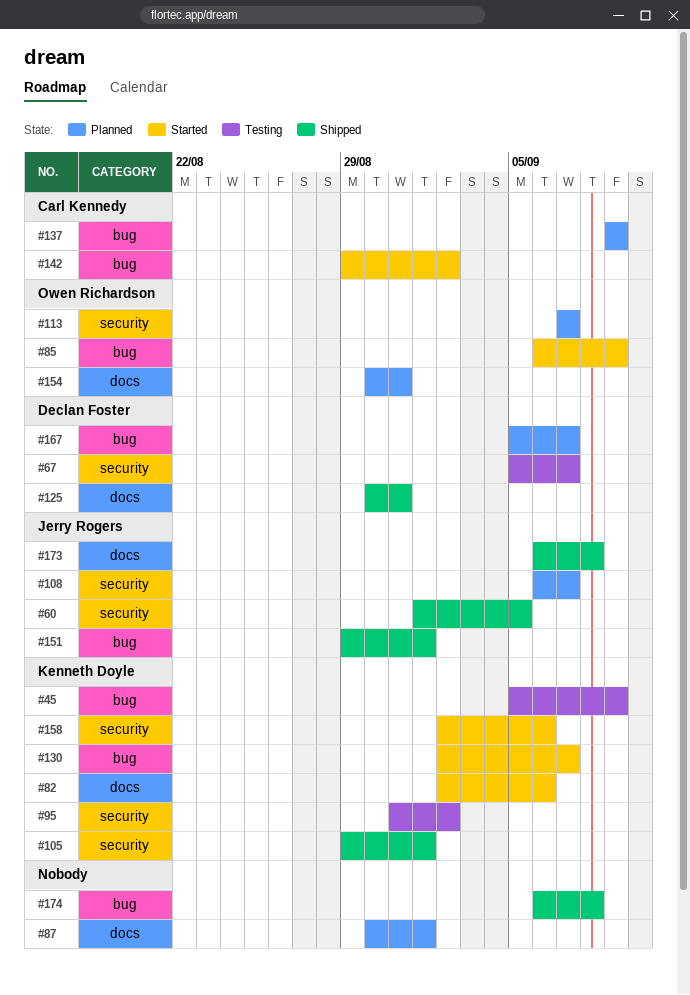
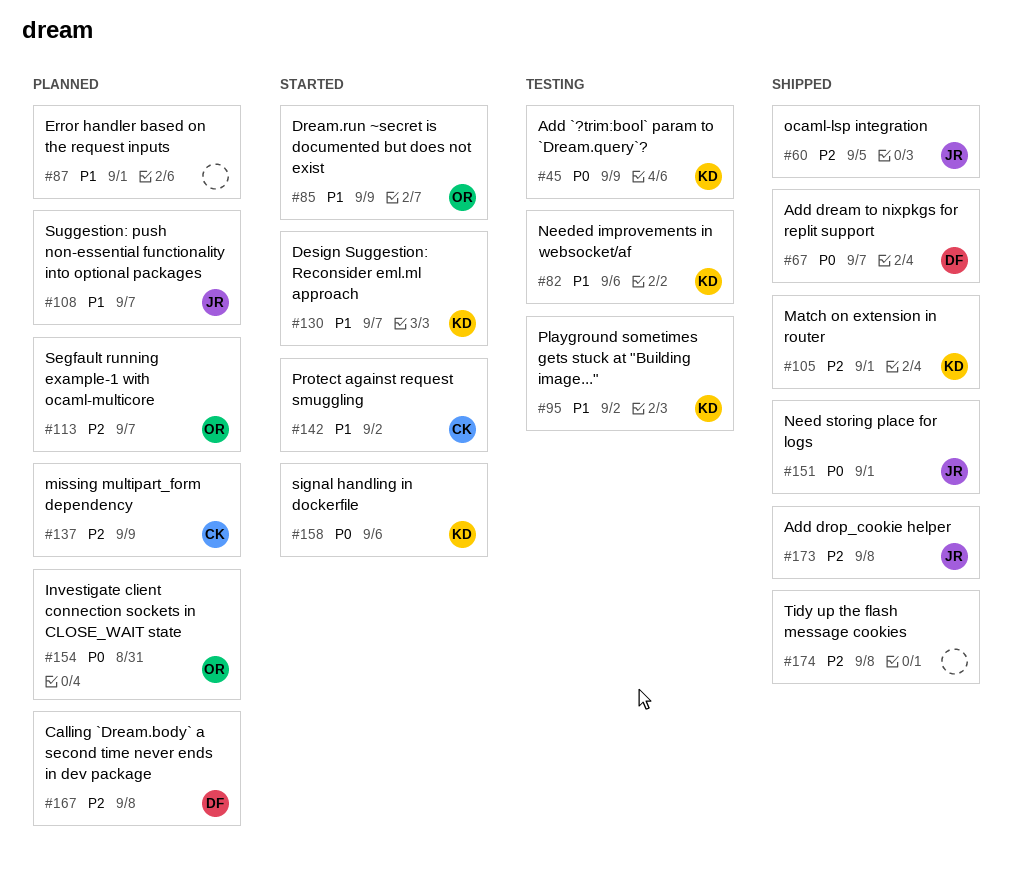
#67, status: Testing -> Shipped
#82, status: Started -> Testing
#125: present -> none
#167, due: Sep 7 -> Sep 8

